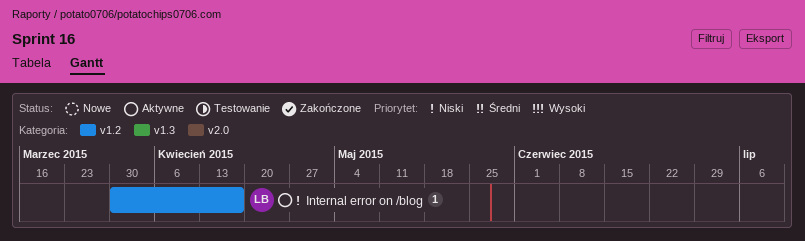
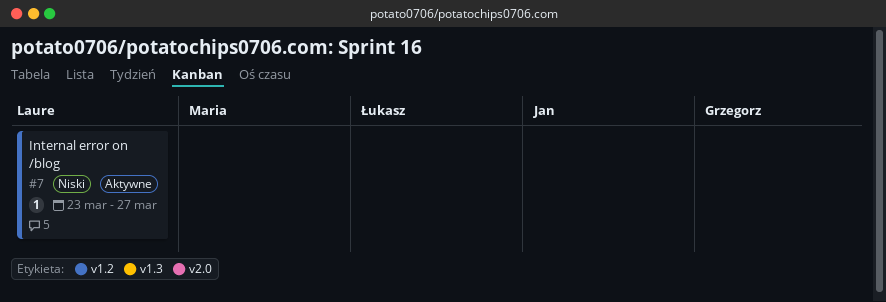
Internal error on /blog, start: Mar 30 -> Mar 23
Internal error on /blog, due: Apr 17 -> Mar 27

